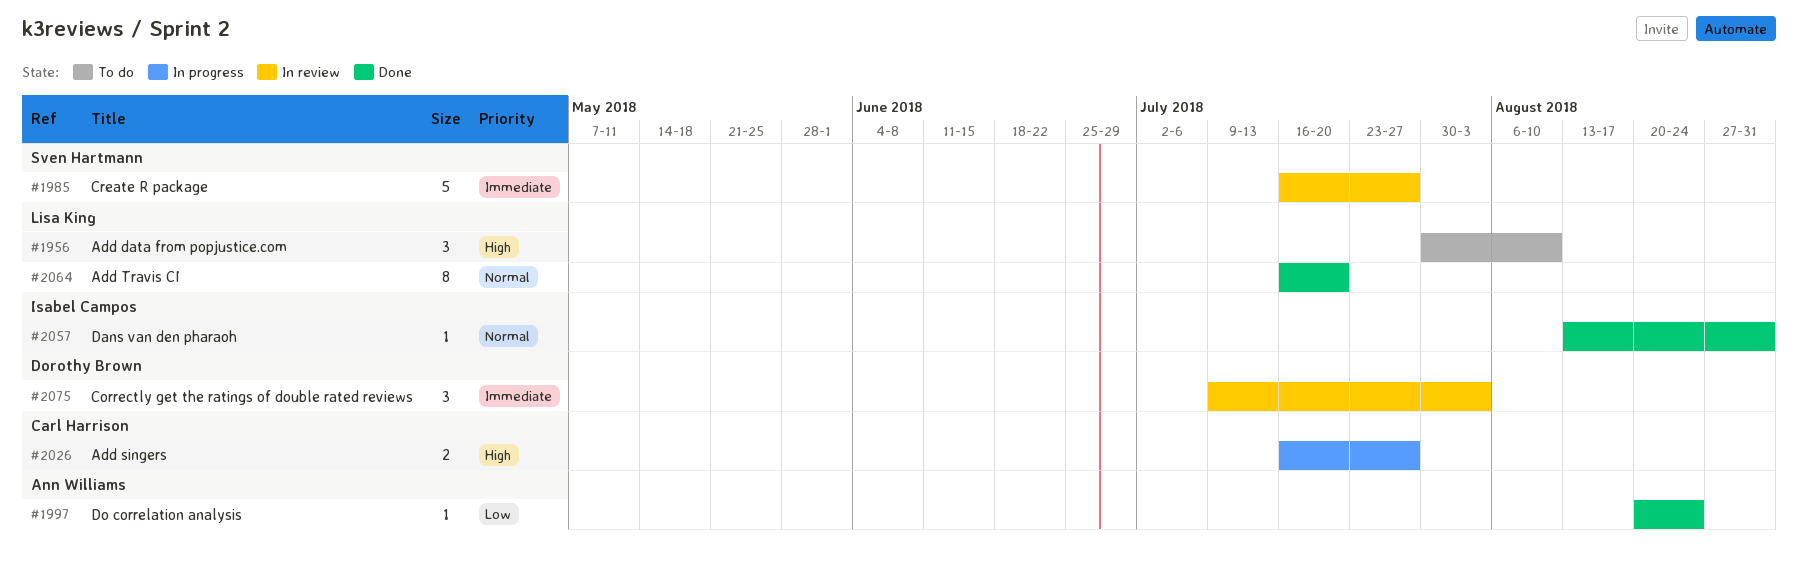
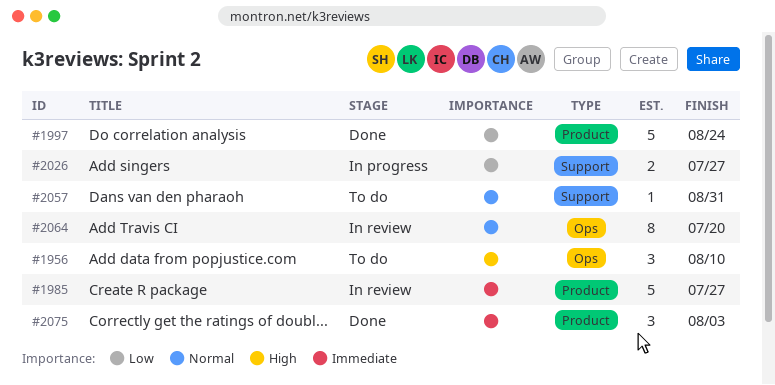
#1997, estimate: 1 -> 5
#2026, priority: High -> Low
#2057, status: Done -> To do
#2064, status: Done -> In review
#2075, status: In review -> Done

